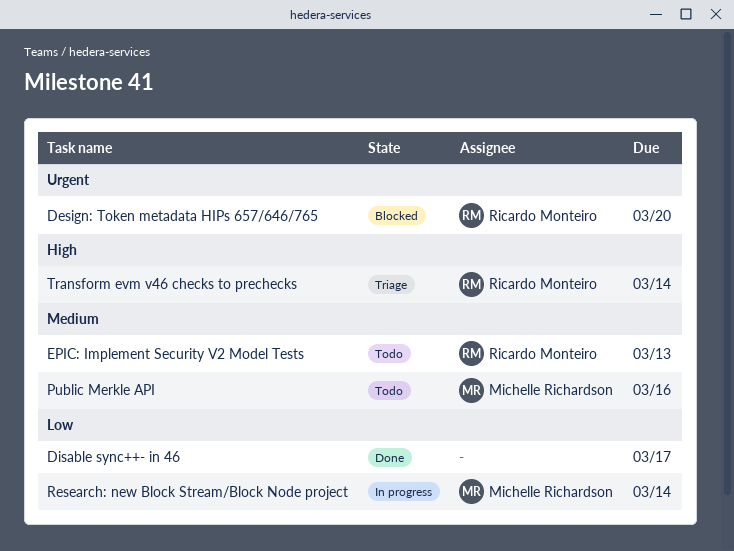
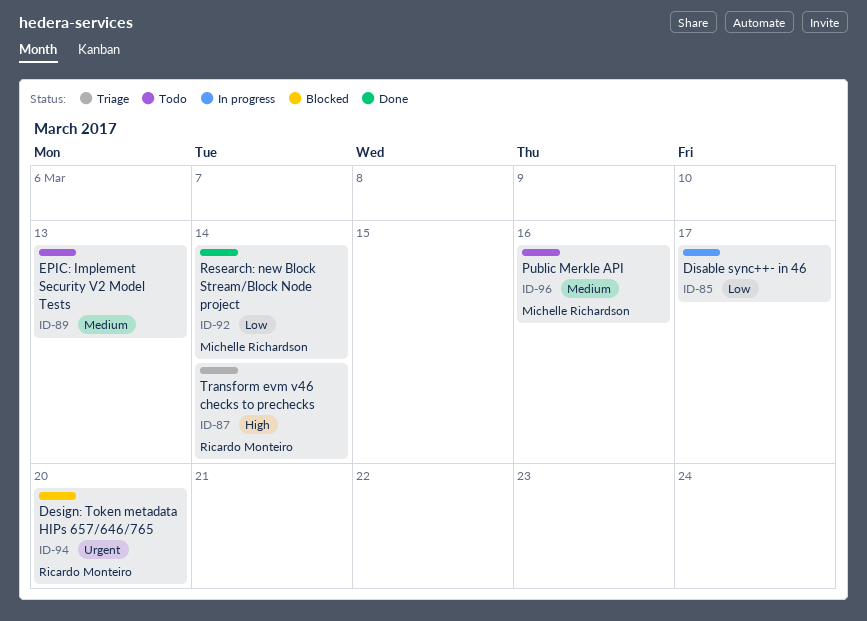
Disable sync++- in 46, status: Done -> In progress
EPIC: Implement Security V2 Model Tests, owner: Ricardo Monteiro -> none
Research: new Block Stream/Block Node project, status: In progress -> Done

